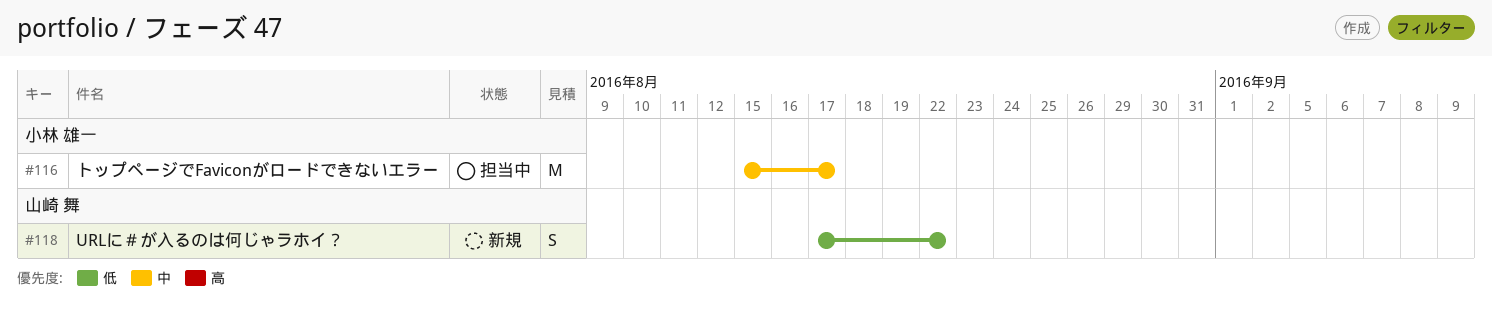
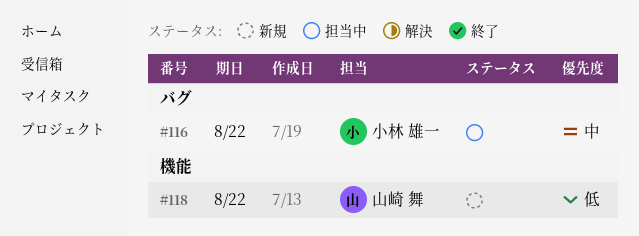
#116, due: Aug 17 -> Aug 22

